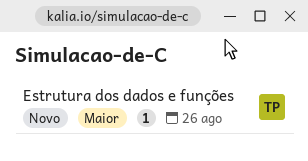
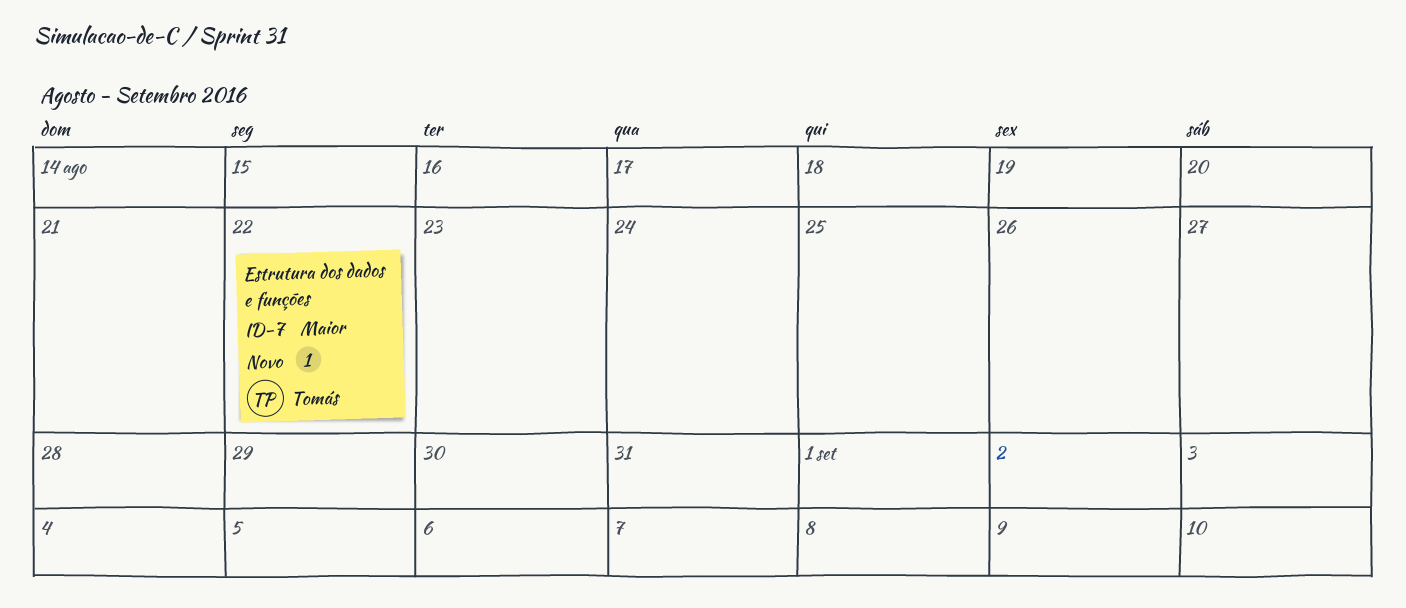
Estrutura dos dados e funções, due: Aug 26 -> Aug 22

